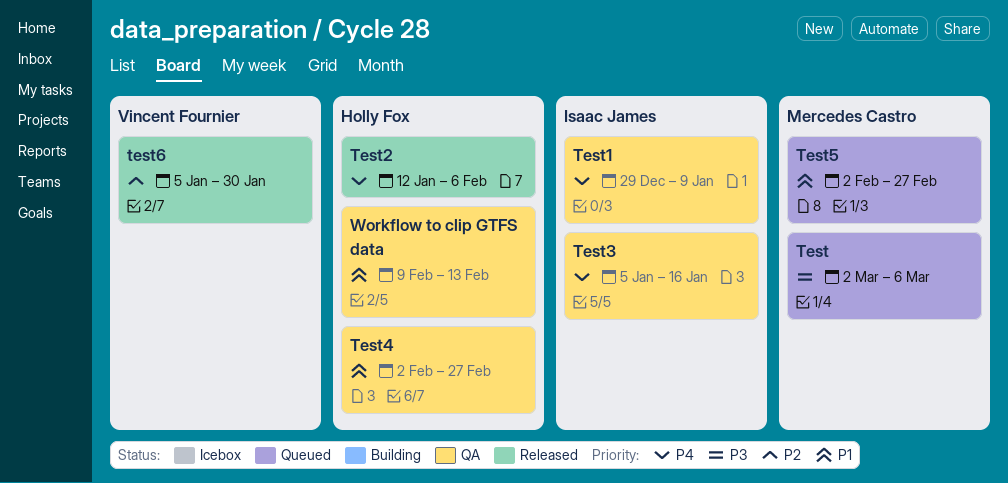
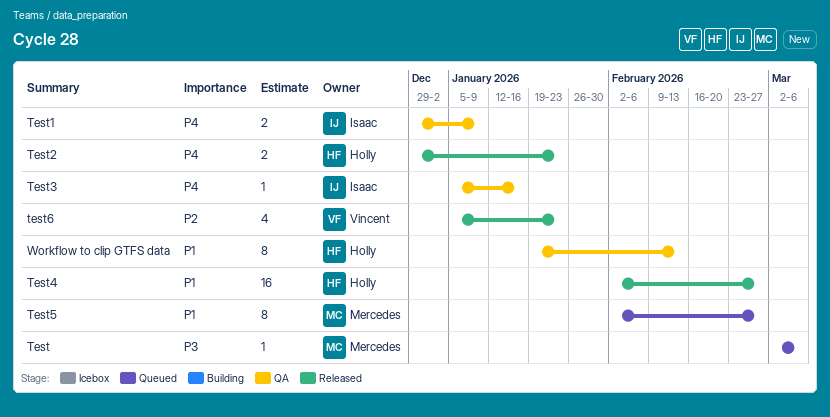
Test2, start: Jan 12 -> Dec 29
Test2, due: Feb 6 -> Jan 23
Test4, status: QA -> Released
test6, due: Jan 30 -> Jan 23
Workflow to clip GTFS data, start: Feb 9 -> Jan 19

